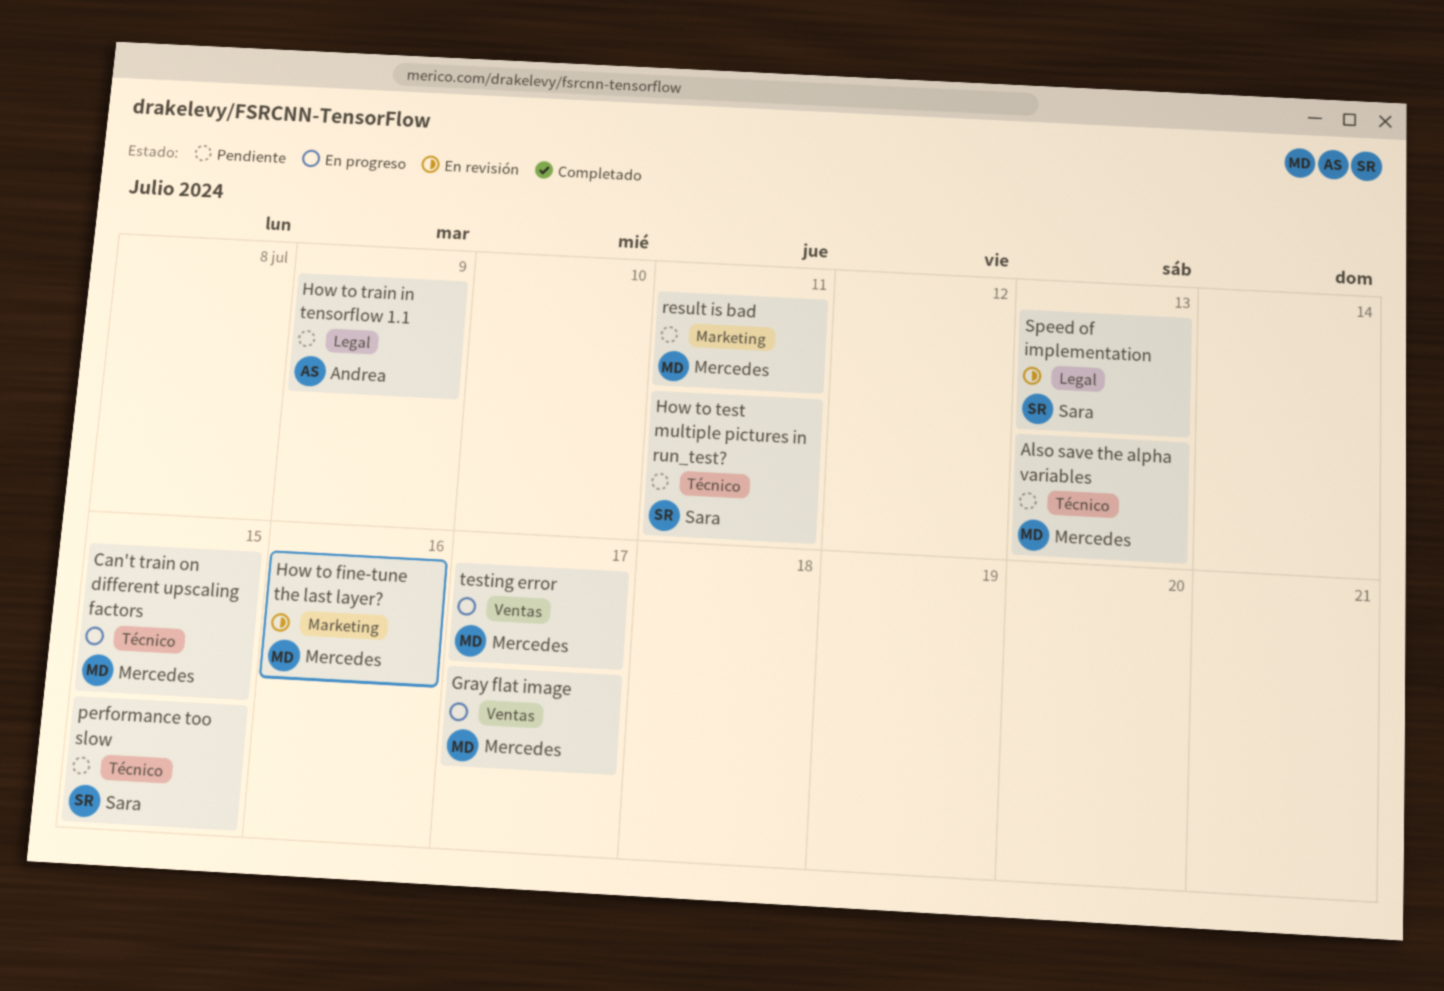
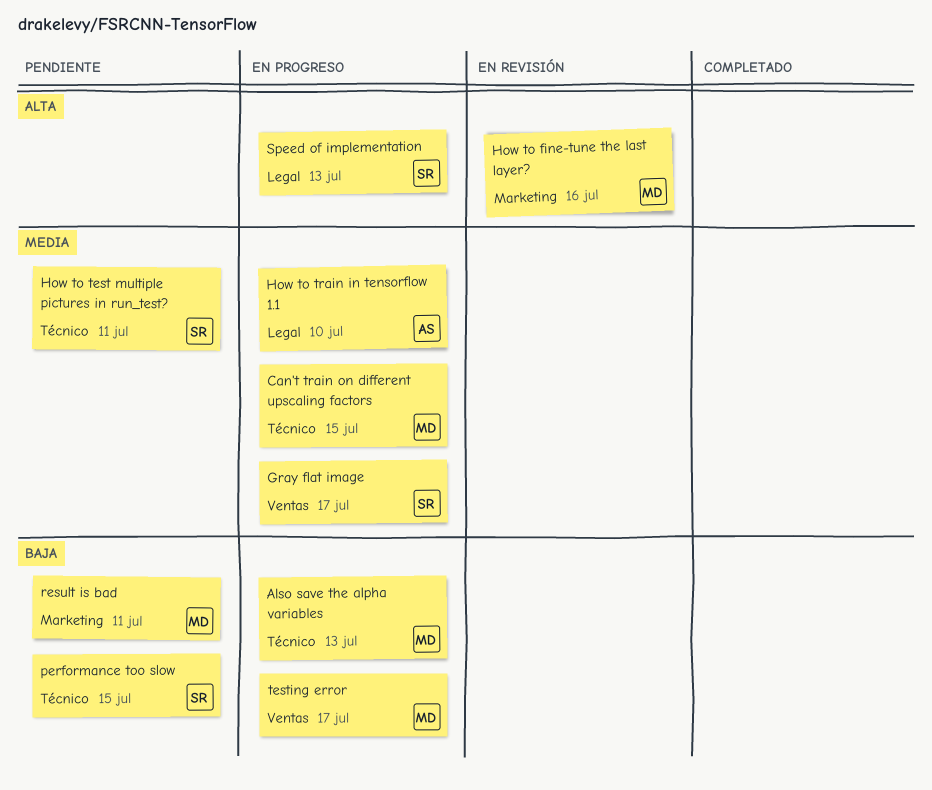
Also save the alpha variables, status: Pendiente -> En progreso
Gray flat image, owner: Mercedes -> Sara
How to train in tensorflow 1.1, status: Pendiente -> En progreso
How to train in tensorflow 1.1, due: Jul 9 -> Jul 10
Speed of implementation, status: En revisión -> En progreso

